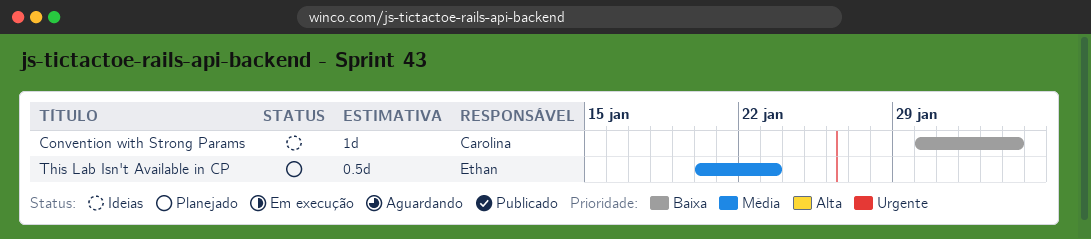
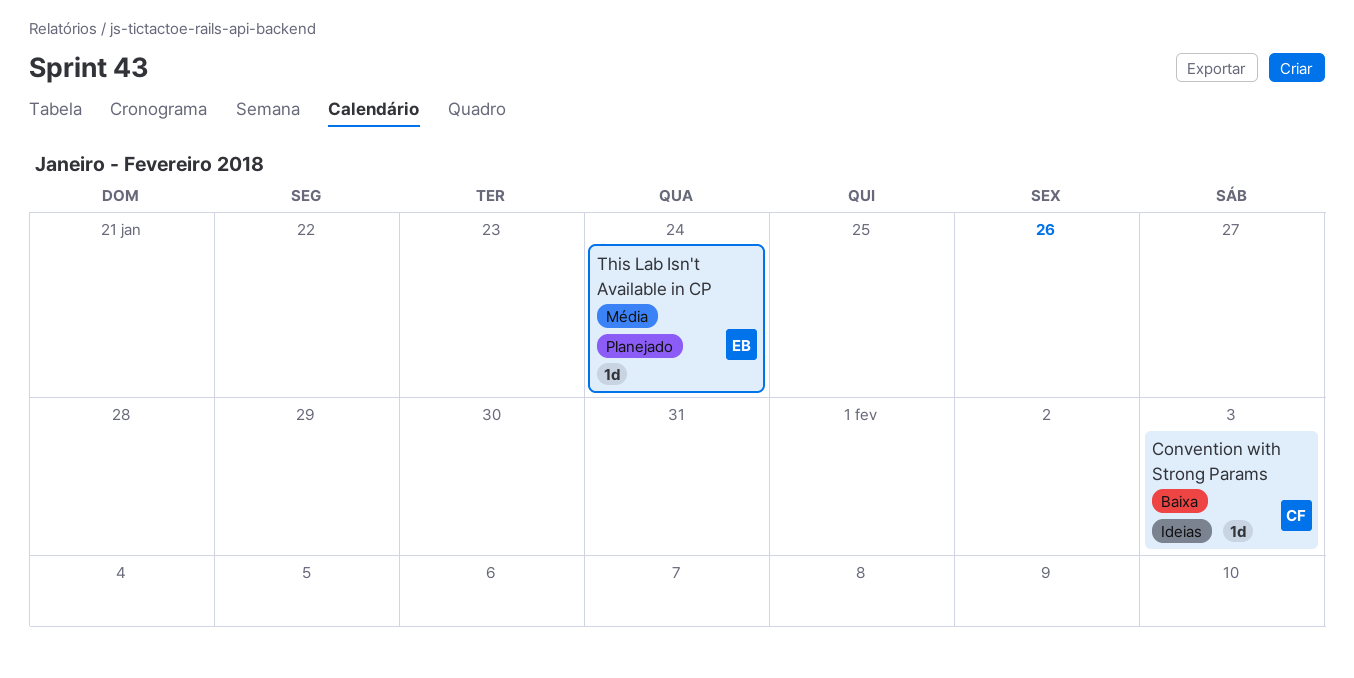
This Lab Isn't Available in CP, estimate: 0.5d -> 1d
This Lab Isn't Available in CP, due: Jan 23 -> Jan 24

